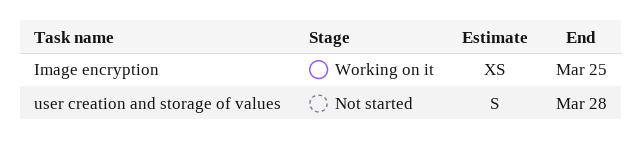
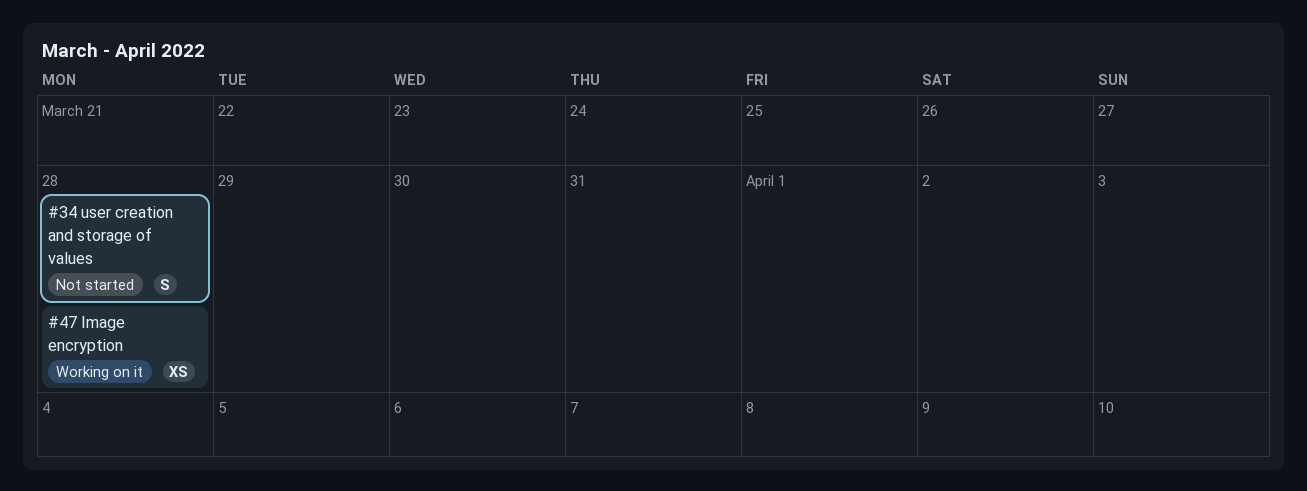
Image encryption, due: Mar 25 -> Mar 28

